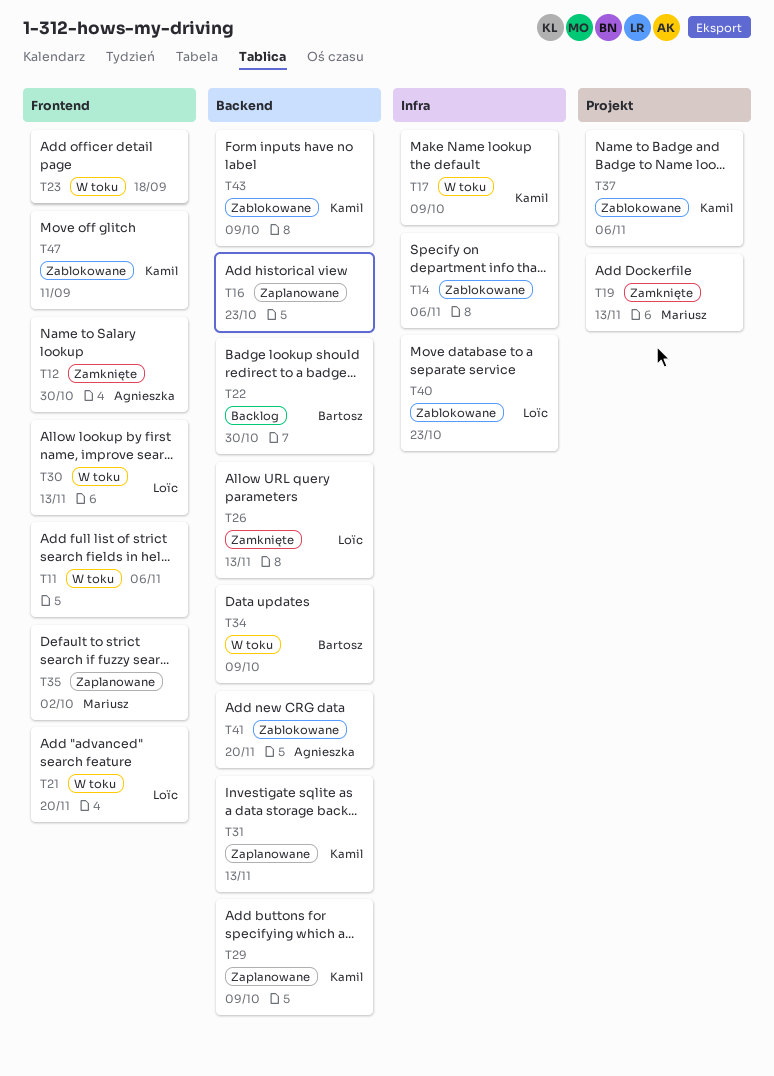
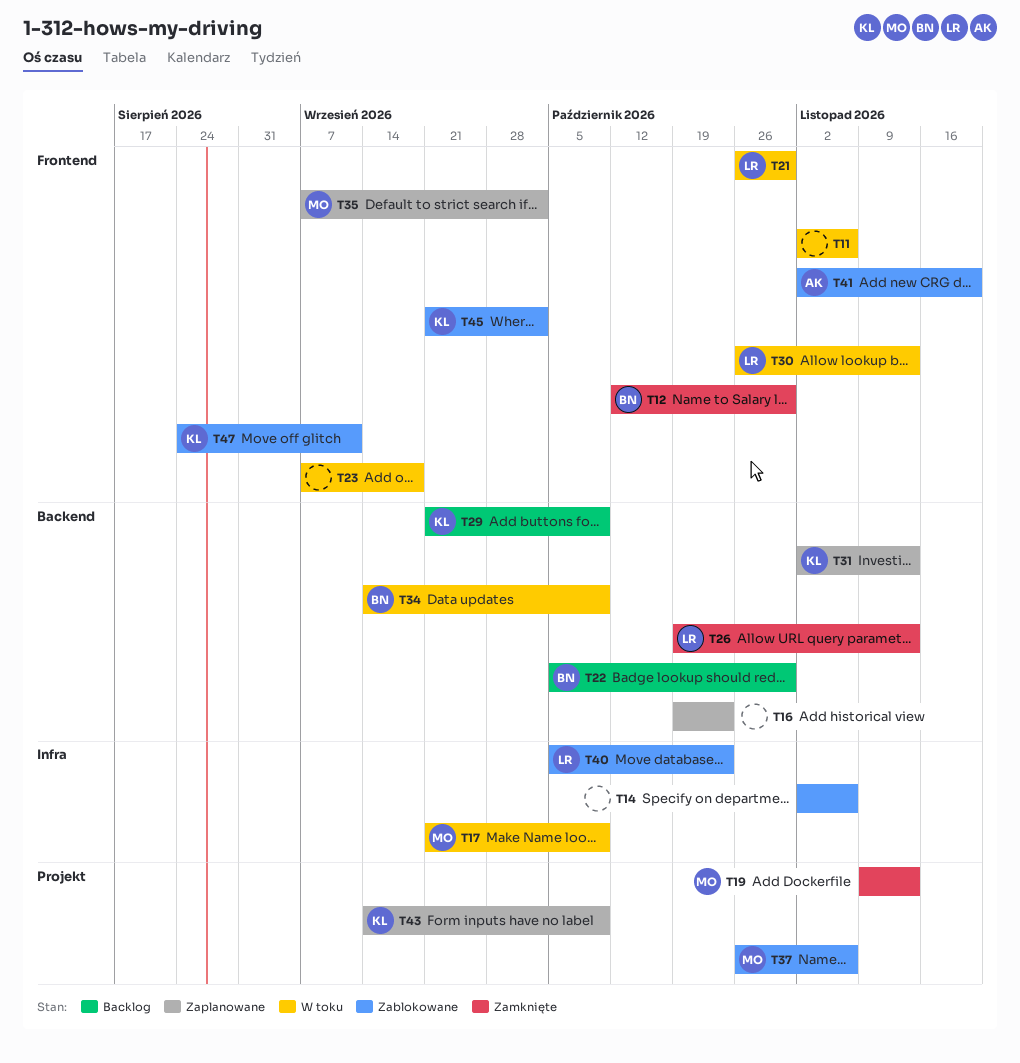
T12, owner: Agnieszka -> Bartosz
T17, owner: Kamil -> Mariusz
T21, due: Nov 20 -> Oct 30
T29, status: Zaplanowane -> Backlog
T37, owner: Kamil -> Mariusz
T41, label: Backend -> Frontend
T43, status: Zablokowane -> Zaplanowane
T43, label: Backend -> Projekt
T45: none -> present

